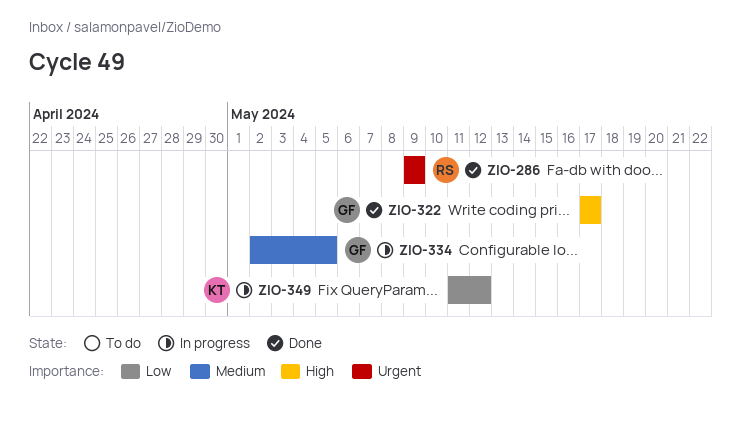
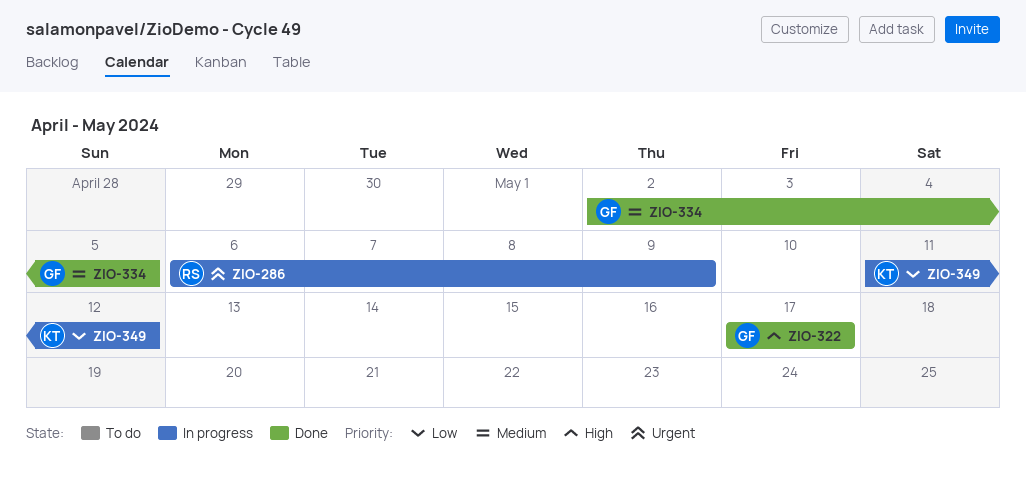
ZIO-286, status: Done -> In progress
ZIO-286, start: May 9 -> May 6
ZIO-334, status: In progress -> Done

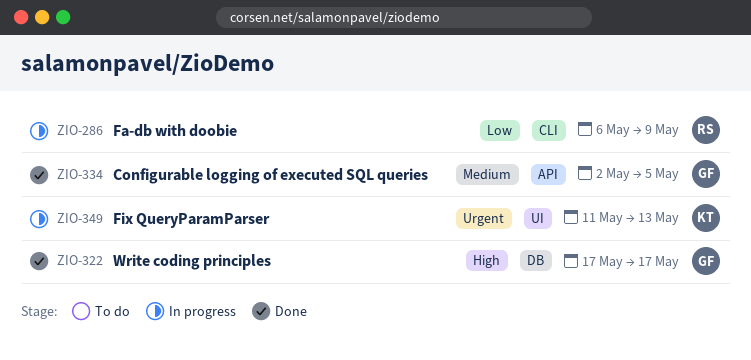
ZIO-286, priority: Urgent -> Low
ZIO-349, priority: Low -> Urgent
ZIO-349, due: May 12 -> May 13

